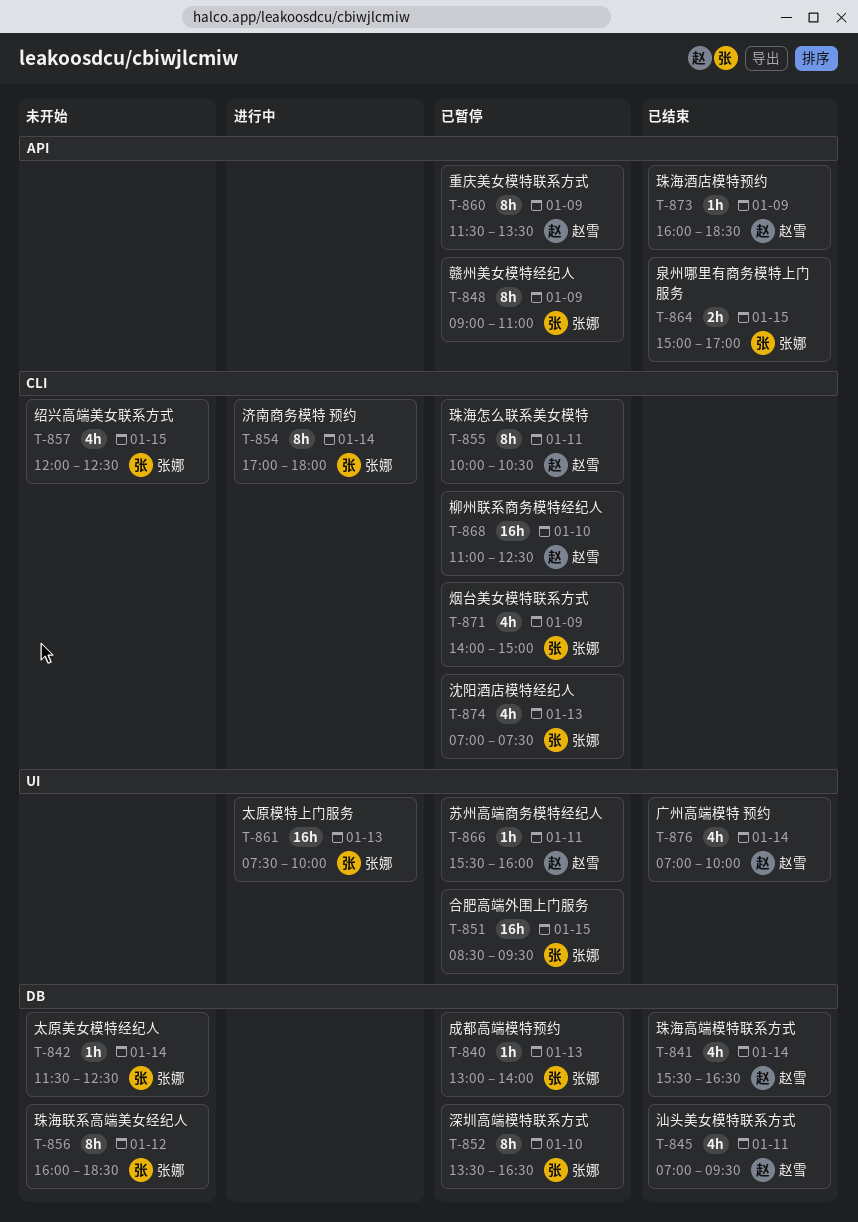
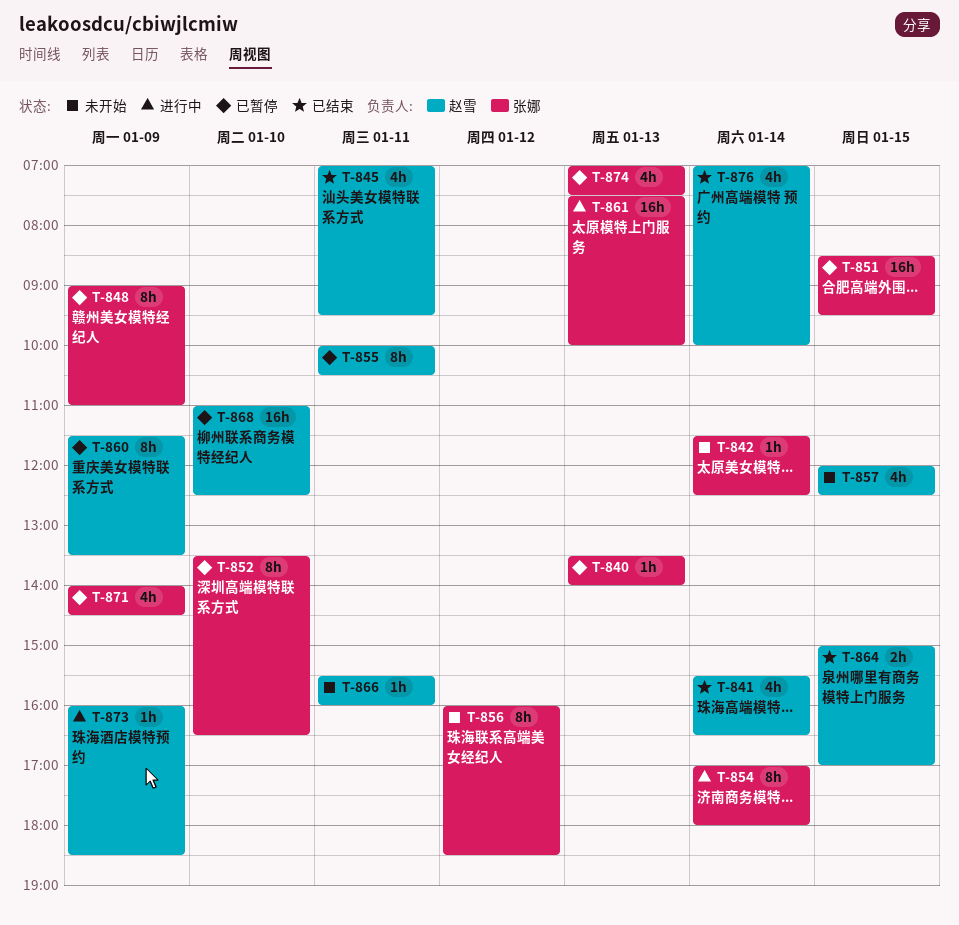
T-840, begins: 13:00 -> 13:30
T-857, owner: 张娜 -> 赵雪
T-864, owner: 张娜 -> 赵雪
T-866, status: 已暂停 -> 未开始
T-871, ends: 15:00 -> 14:30
T-873, status: 已结束 -> 进行中

